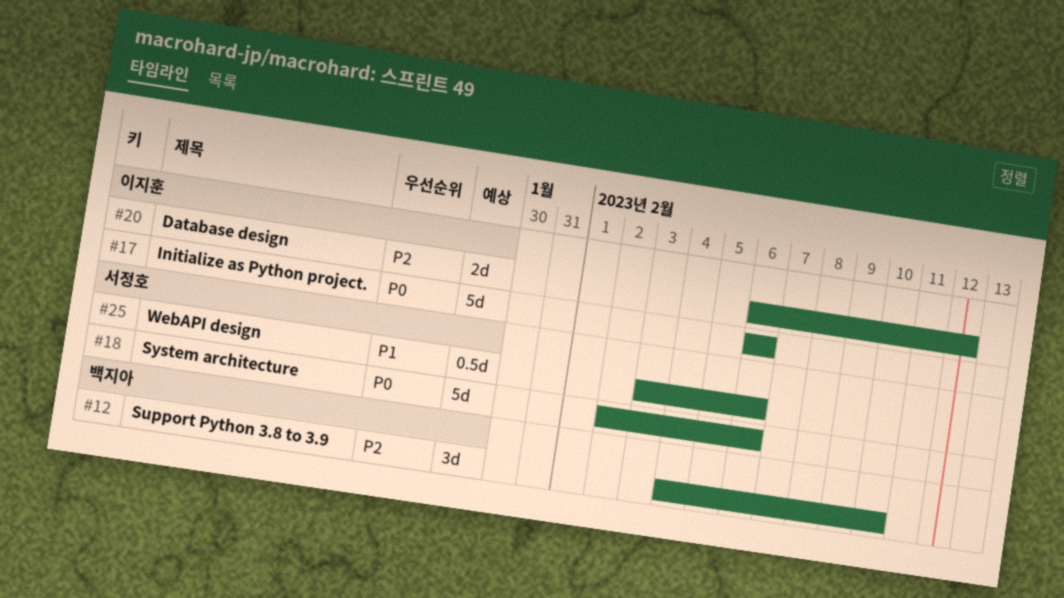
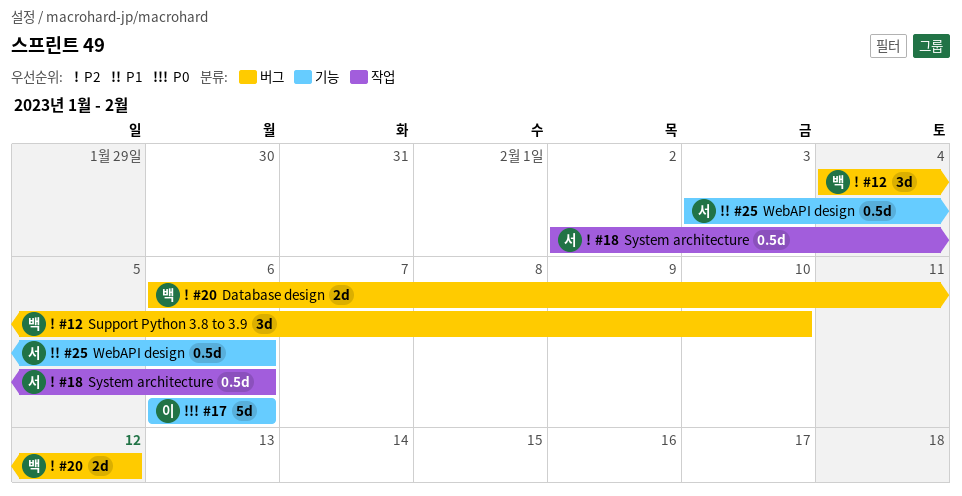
#18, priority: P0 -> P2
#18, estimate: 5d -> 0.5d
#20, owner: 이지훈 -> 백지아

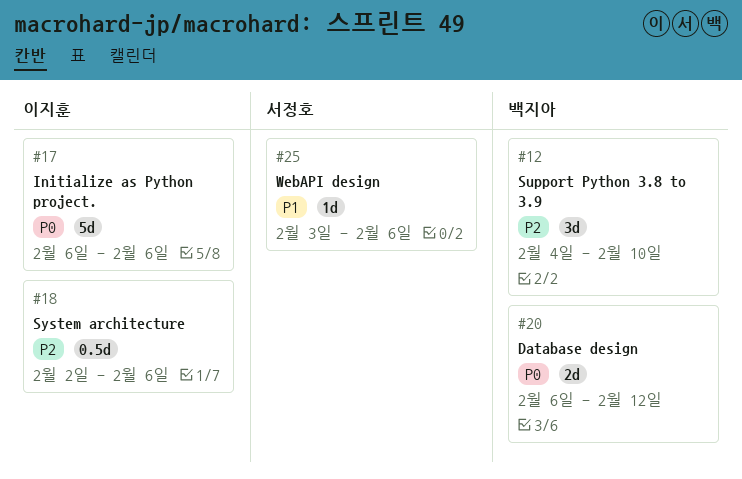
#18, owner: 서정호 -> 이지훈
#20, priority: P2 -> P0
#25, estimate: 0.5d -> 1d

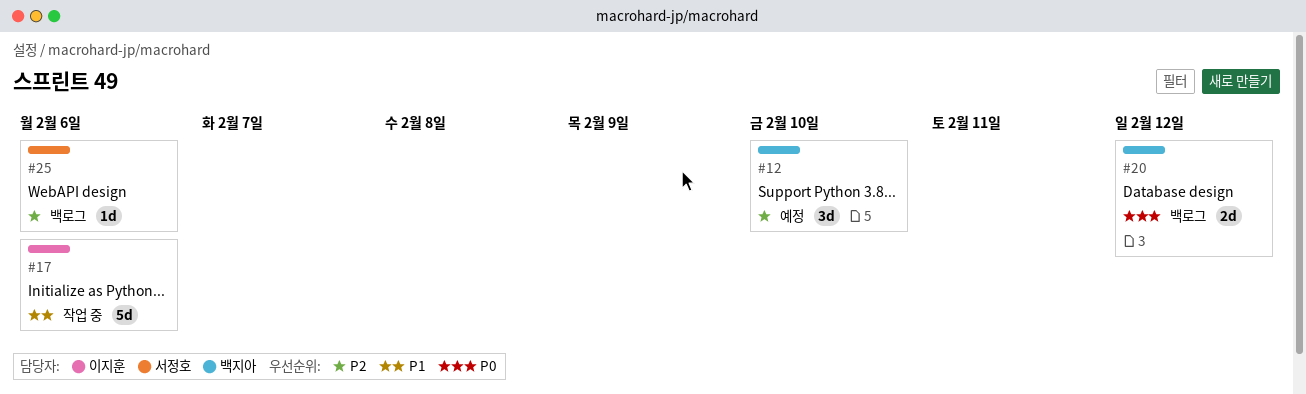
#17, priority: P0 -> P1
#18: present -> none
#25, priority: P1 -> P2

